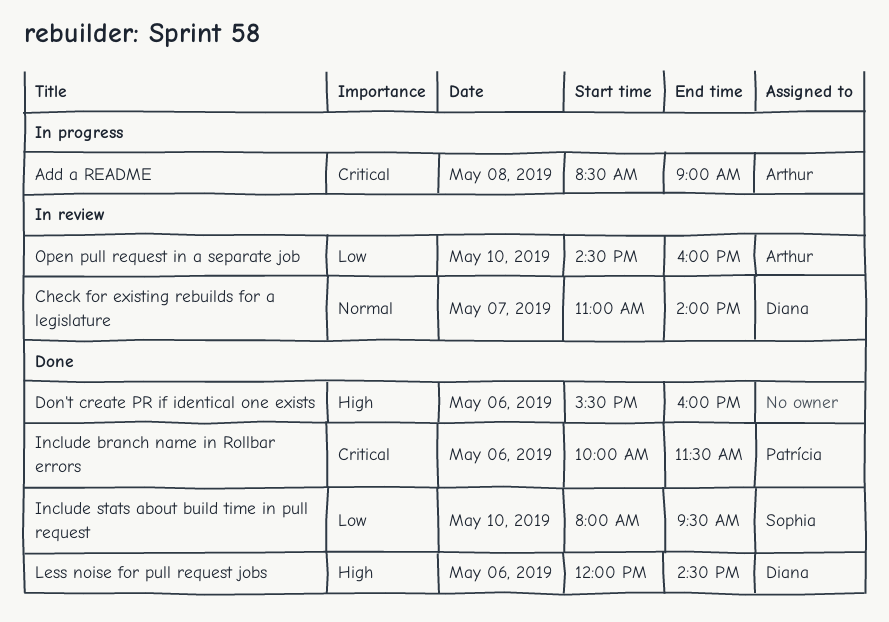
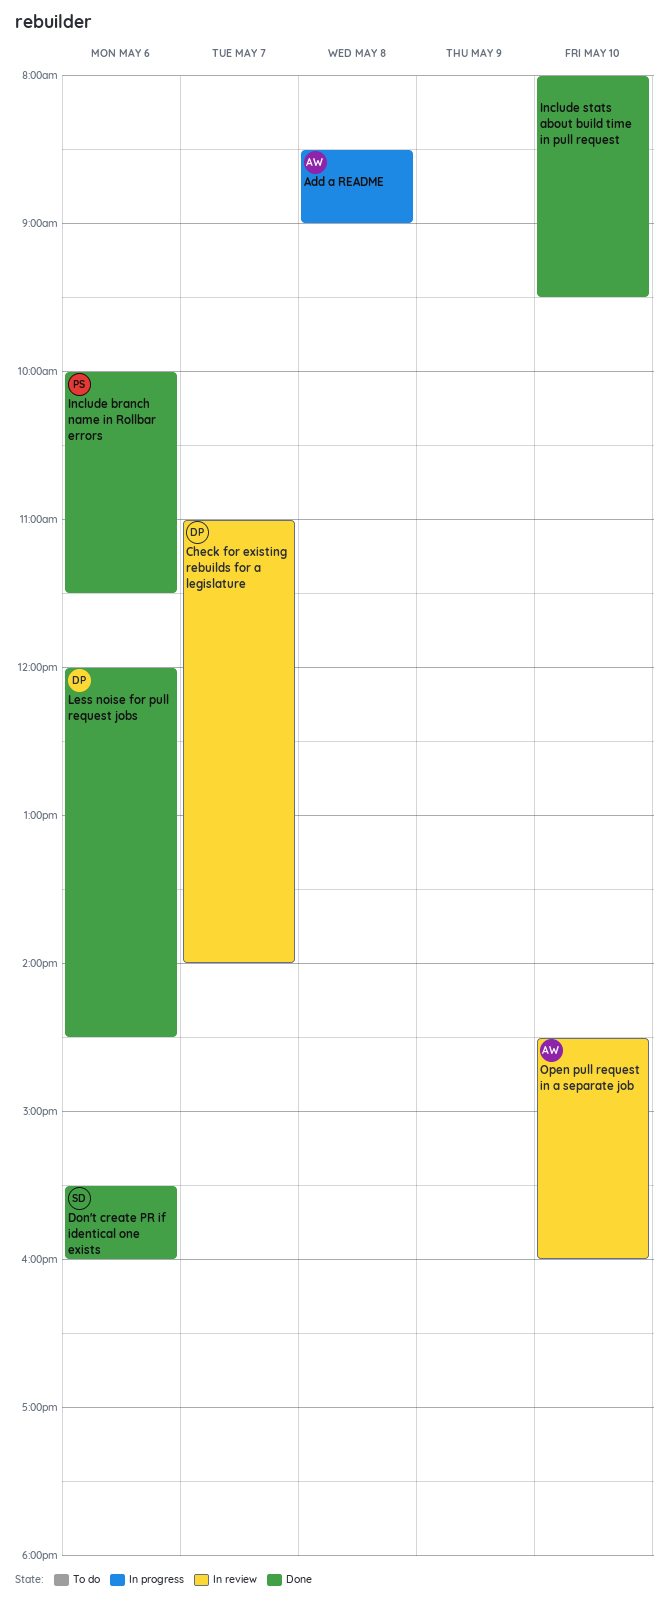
Don't create PR if identical one exists, owner: none -> Sophia
Include stats about build time in pull request, owner: Sophia -> none

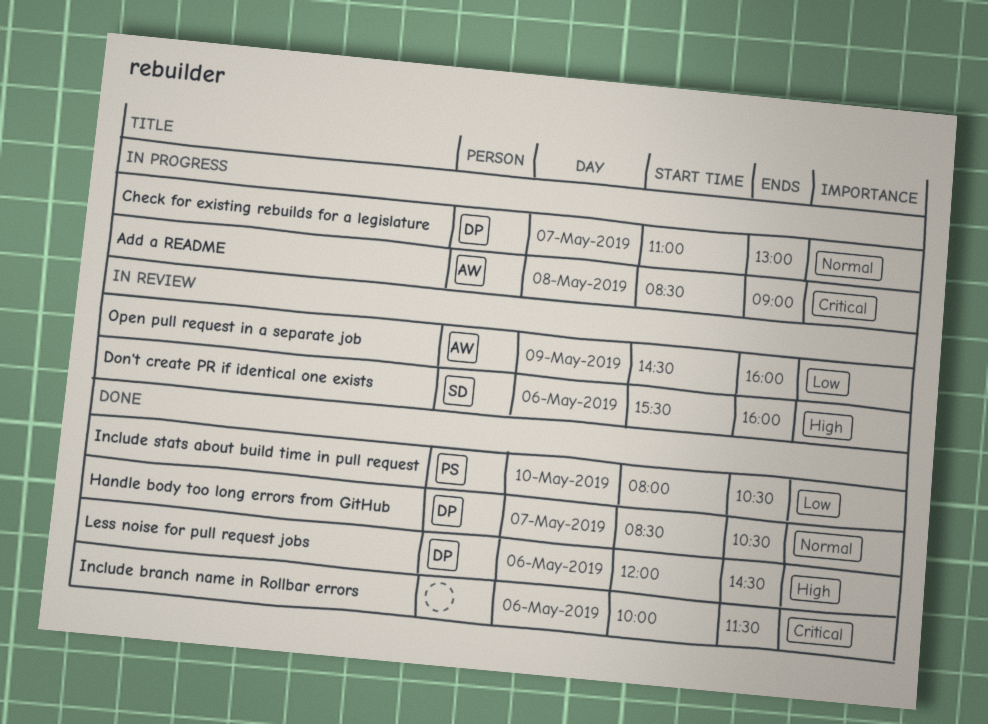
Check for existing rebuilds for a legislature, status: In review -> In progress
Check for existing rebuilds for a legislature, ends: 14:00 -> 13:00
Don't create PR if identical one exists, status: Done -> In review
Handle body too long errors from GitHub: none -> present
Include branch name in Rollbar errors, owner: PS -> none
Include stats about build time in pull request, owner: none -> PS
Include stats about build time in pull request, ends: 09:30 -> 10:30
Open pull request in a separate job, day: May 10 -> May 9

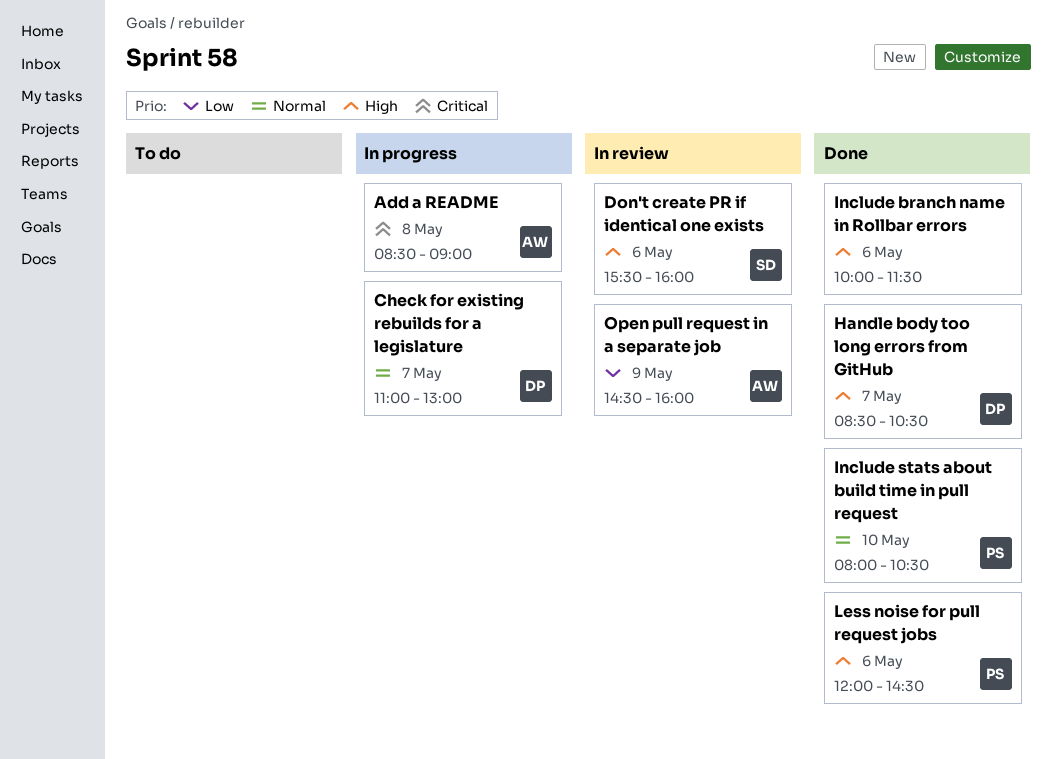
Handle body too long errors from GitHub, priority: Normal -> High
Include branch name in Rollbar errors, priority: Critical -> High
Include stats about build time in pull request, priority: Low -> Normal
Less noise for pull request jobs, owner: DP -> PS

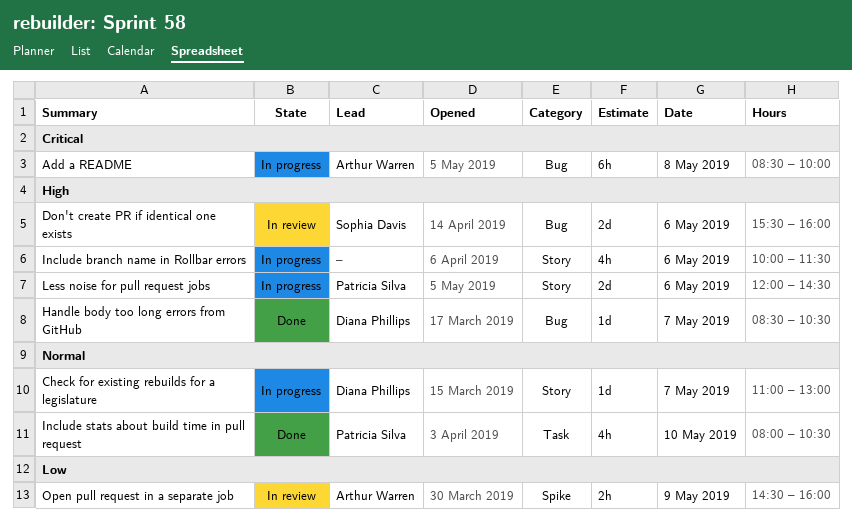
Add a README, ends: 09:00 -> 10:00
Include branch name in Rollbar errors, status: Done -> In progress
Less noise for pull request jobs, status: Done -> In progress

